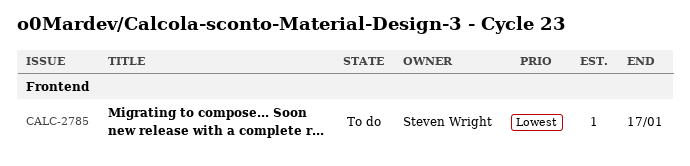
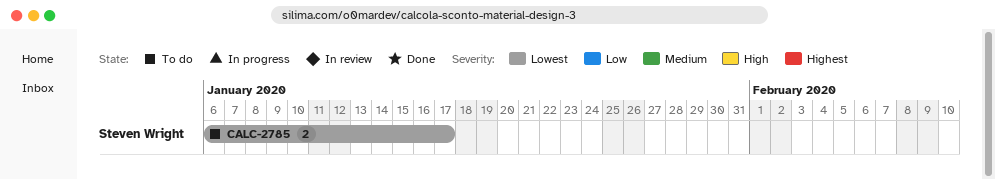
CALC-2785, estimate: 1 -> 2

